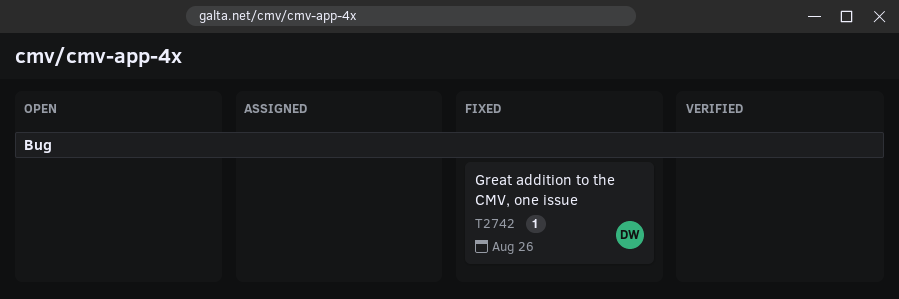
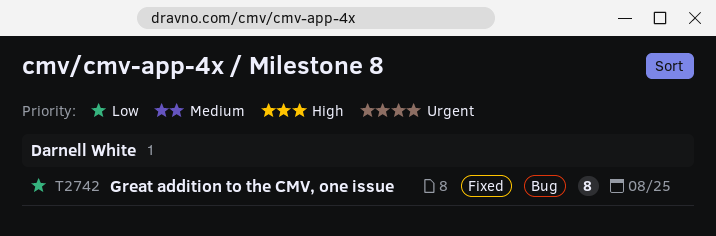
T2742, estimate: 1 -> 8
T2742, due: Aug 26 -> Aug 25

